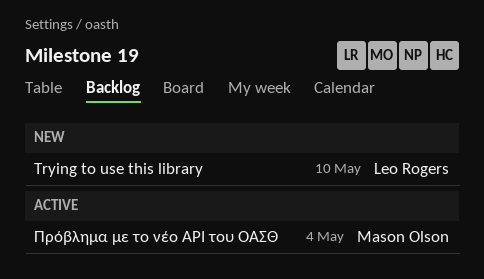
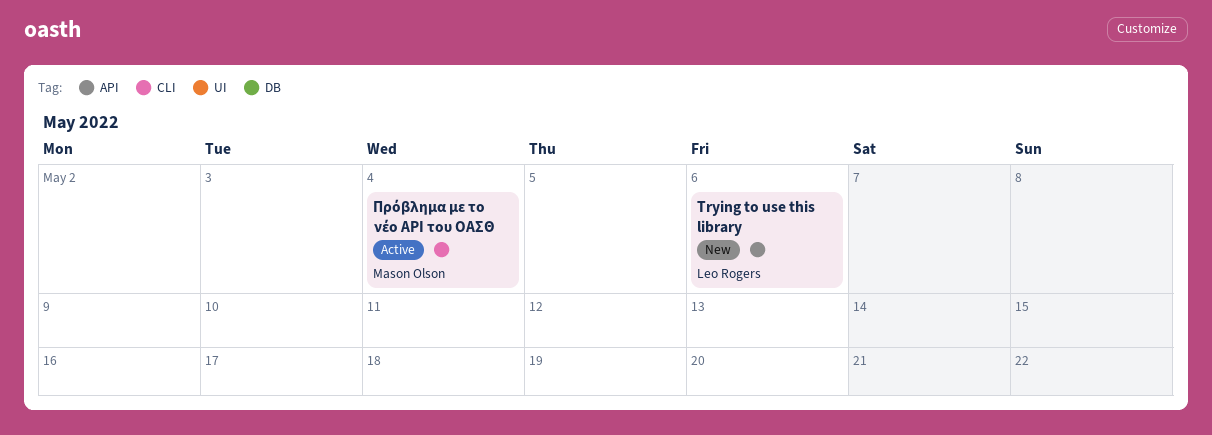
Trying to use this library, due: May 10 -> May 6

